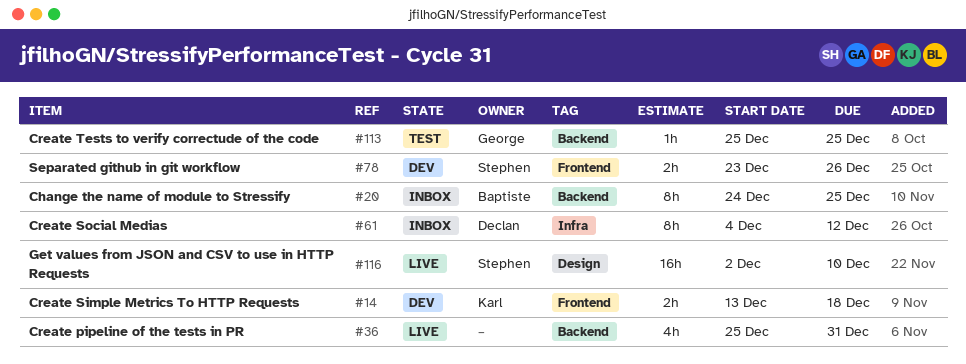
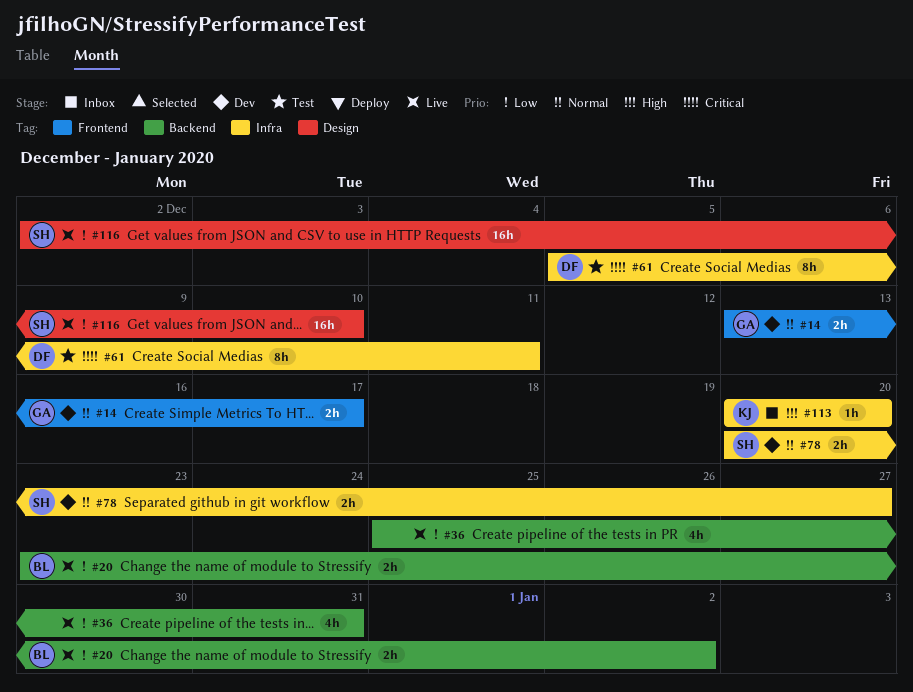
#14, owner: Karl -> George
#14, due: Dec 18 -> Dec 17
#20, status: Inbox -> Live
#20, estimate: 8h -> 2h
#20, start: Dec 24 -> Dec 23
#20, due: Dec 25 -> Jan 2
#61, status: Inbox -> Test
#61, start: Dec 4 -> Dec 5
#61, due: Dec 12 -> Dec 11
#78, label: Frontend -> Infra
#78, start: Dec 23 -> Dec 20
#78, due: Dec 26 -> Dec 27
#113, status: Test -> Inbox
#113, owner: George -> Karl
#113, label: Backend -> Infra
#113, start: Dec 25 -> Dec 20
#113, due: Dec 25 -> Dec 20

